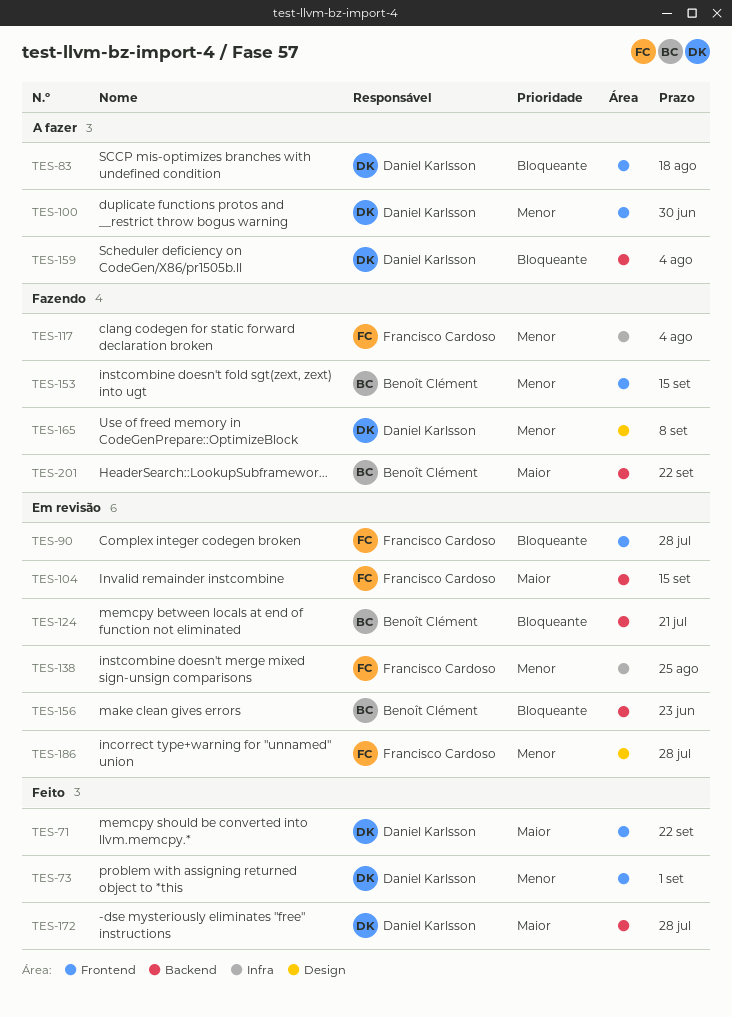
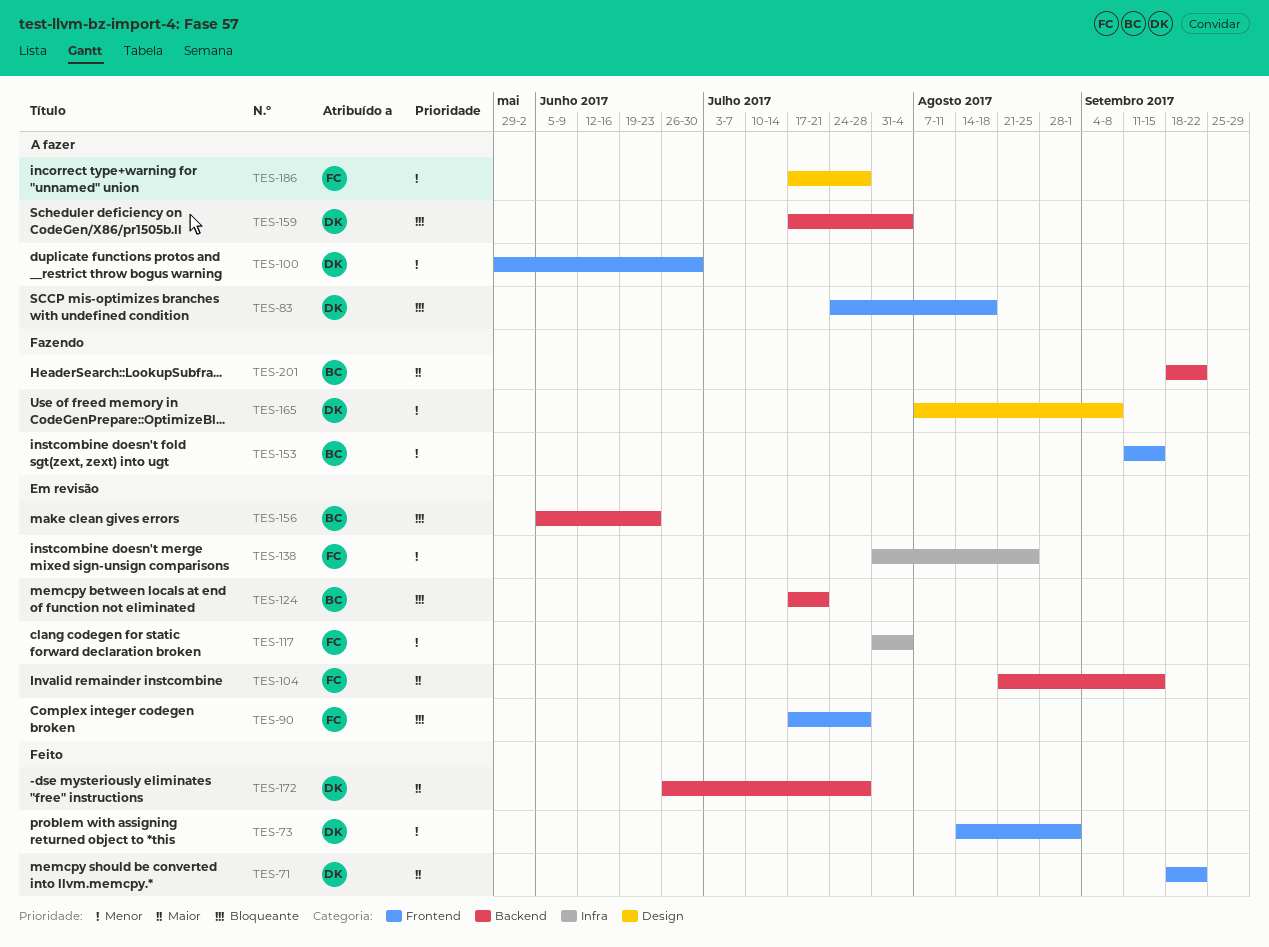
TES-117, status: Fazendo -> Em revisão
TES-186, status: Em revisão -> A fazer

